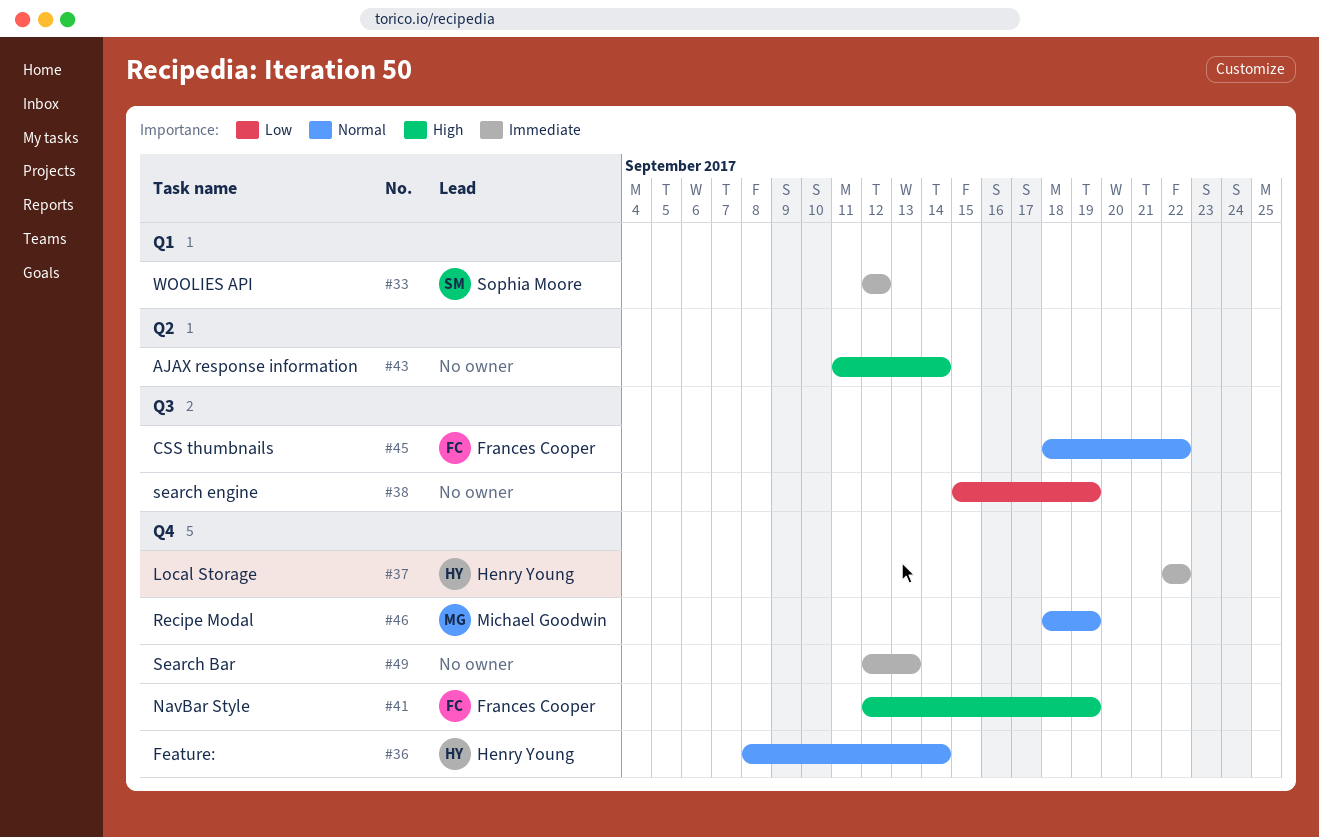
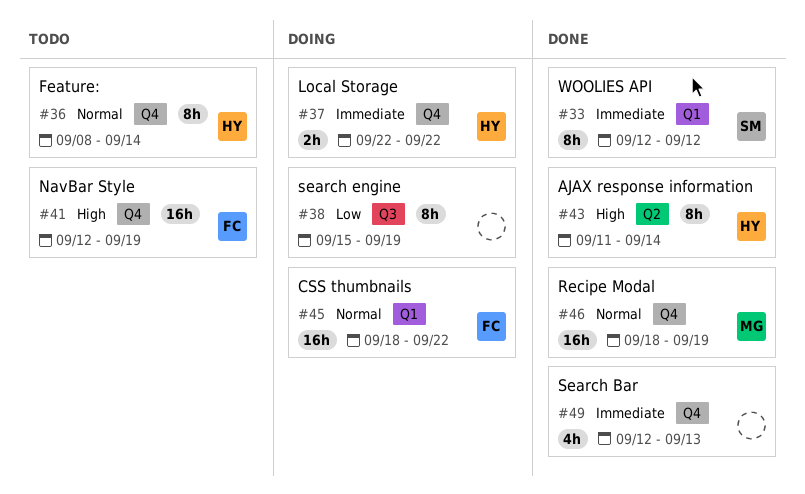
#43, owner: none -> Henry Young
#45, label: Q3 -> Q1

